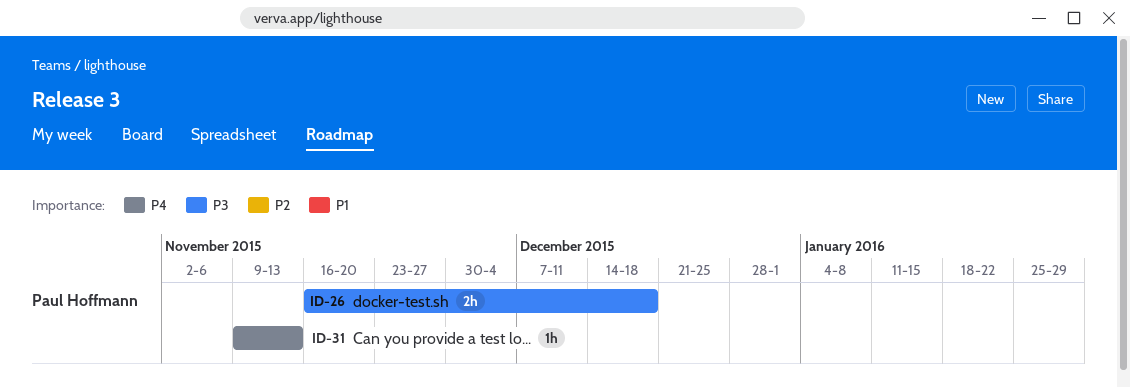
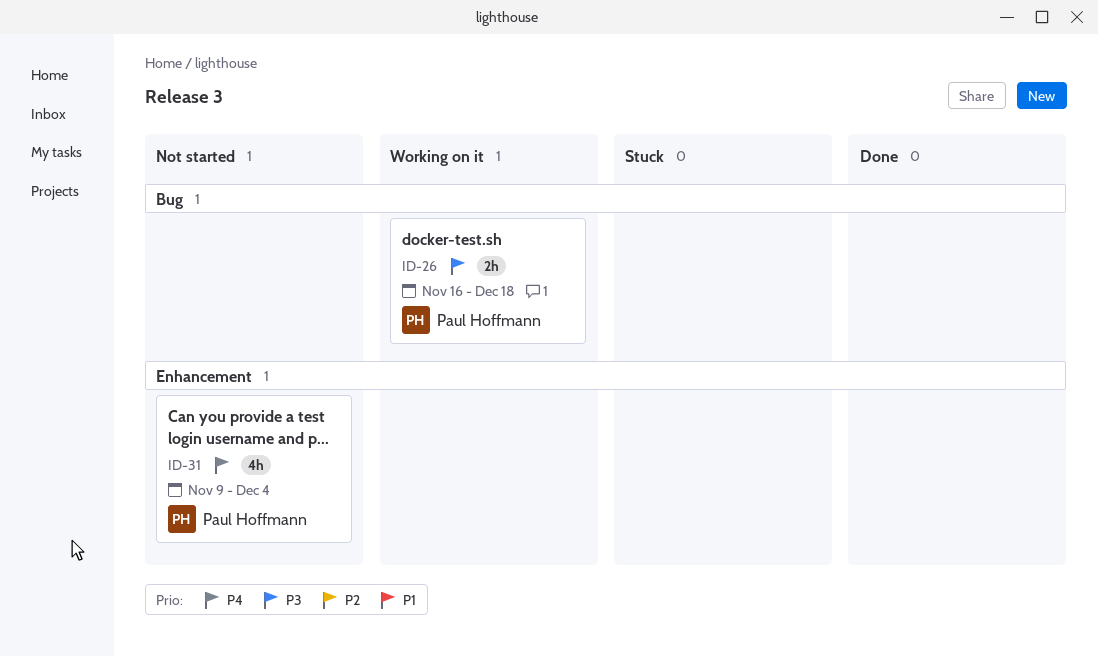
ID-31, estimate: 1h -> 4h
ID-31, due: Nov 13 -> Dec 4

